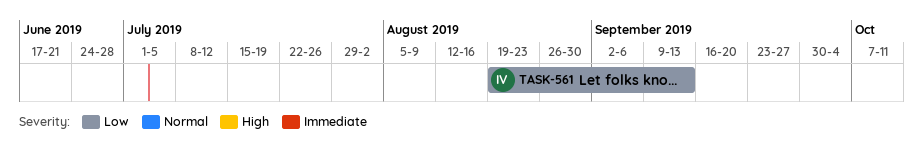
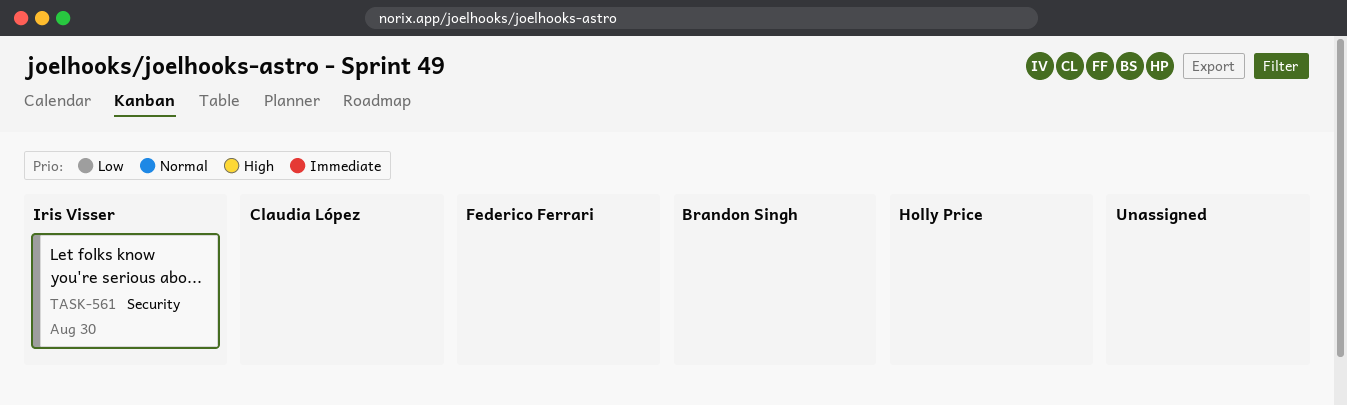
TASK-561, due: Sep 13 -> Aug 30

